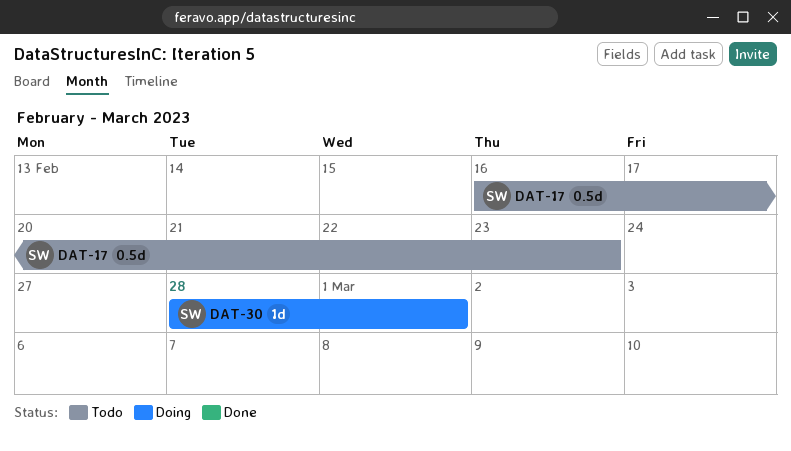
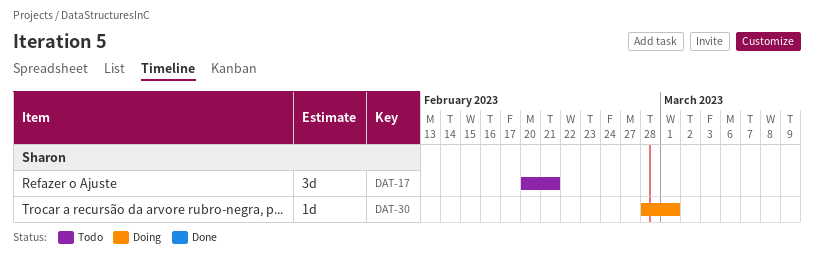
DAT-17, estimate: 0.5d -> 3d
DAT-17, start: Feb 16 -> Feb 20
DAT-17, due: Feb 23 -> Feb 21

